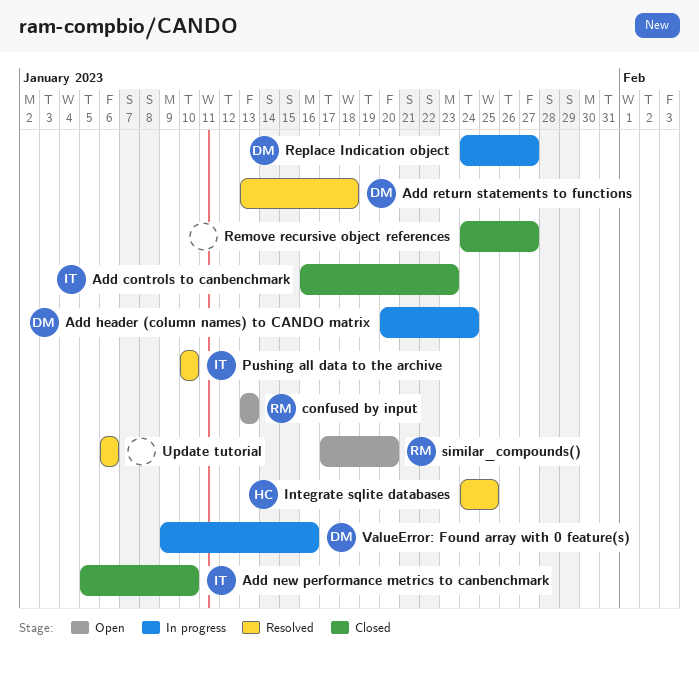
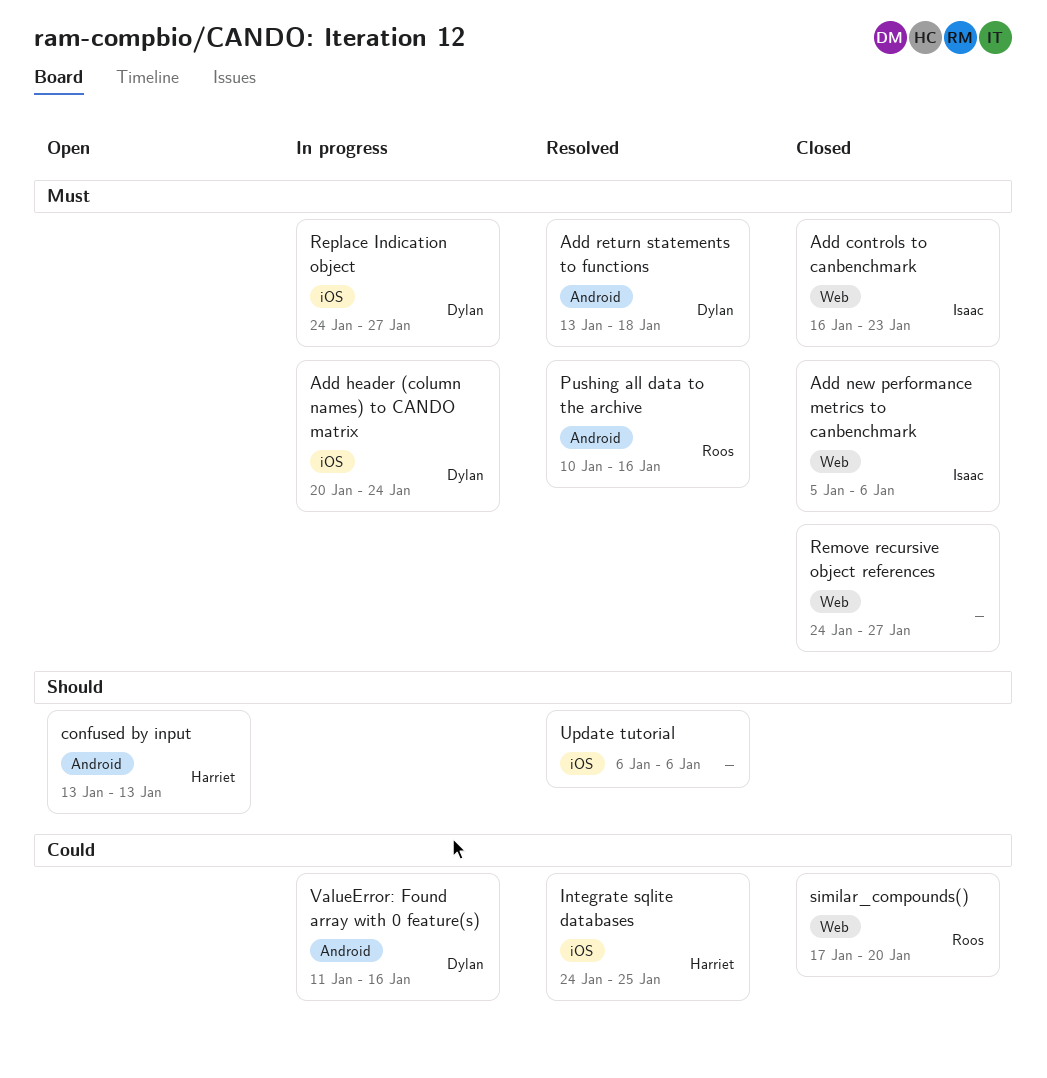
Add new performance metrics to canbenchmark, due: Jan 10 -> Jan 6
confused by input, owner: Roos -> Harriet
Pushing all data to the archive, owner: Isaac -> Roos
Pushing all data to the archive, due: Jan 10 -> Jan 16
similar_compounds(), status: Open -> Closed
ValueError: Found array with 0 feature(s), start: Jan 9 -> Jan 11

